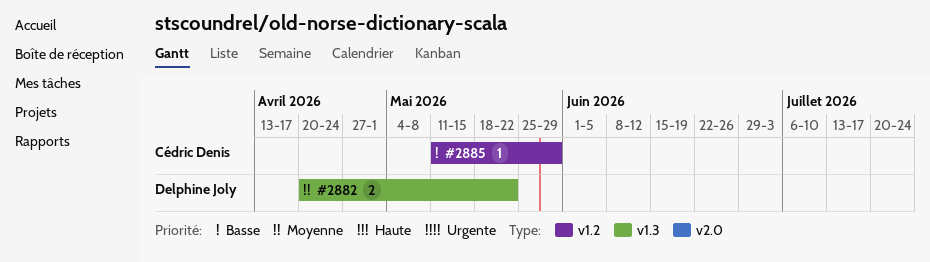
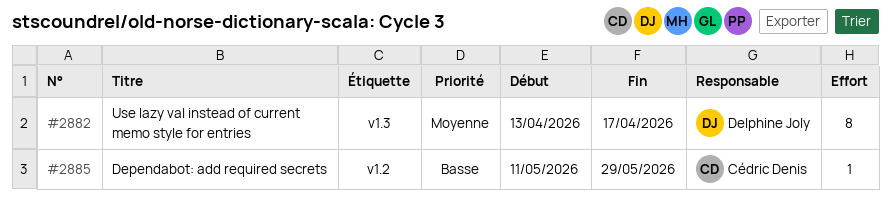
#2882, estimate: 2 -> 8
#2882, start: Apr 20 -> Apr 13
#2882, due: May 22 -> Apr 17

